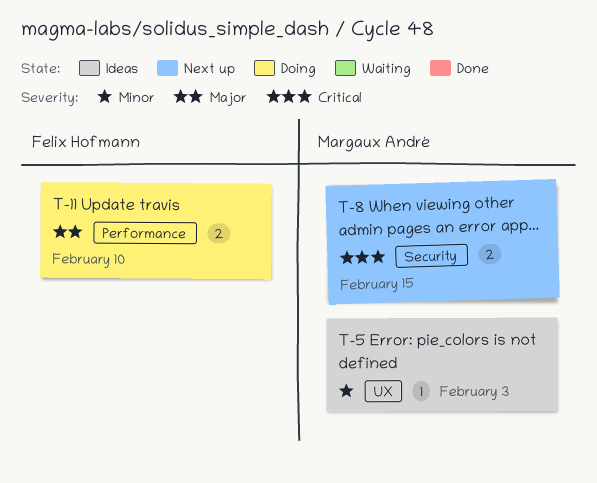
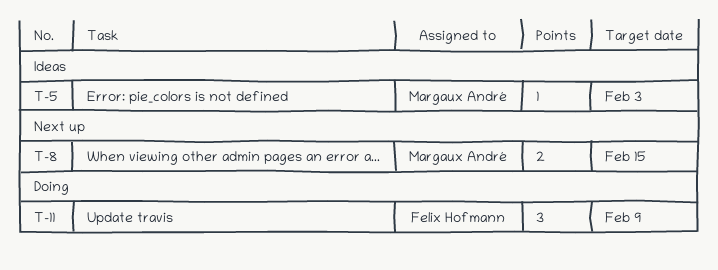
T-11, estimate: 2 -> 3
T-11, due: Feb 10 -> Feb 9

